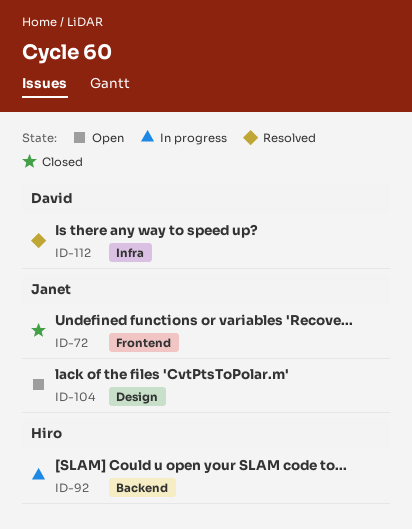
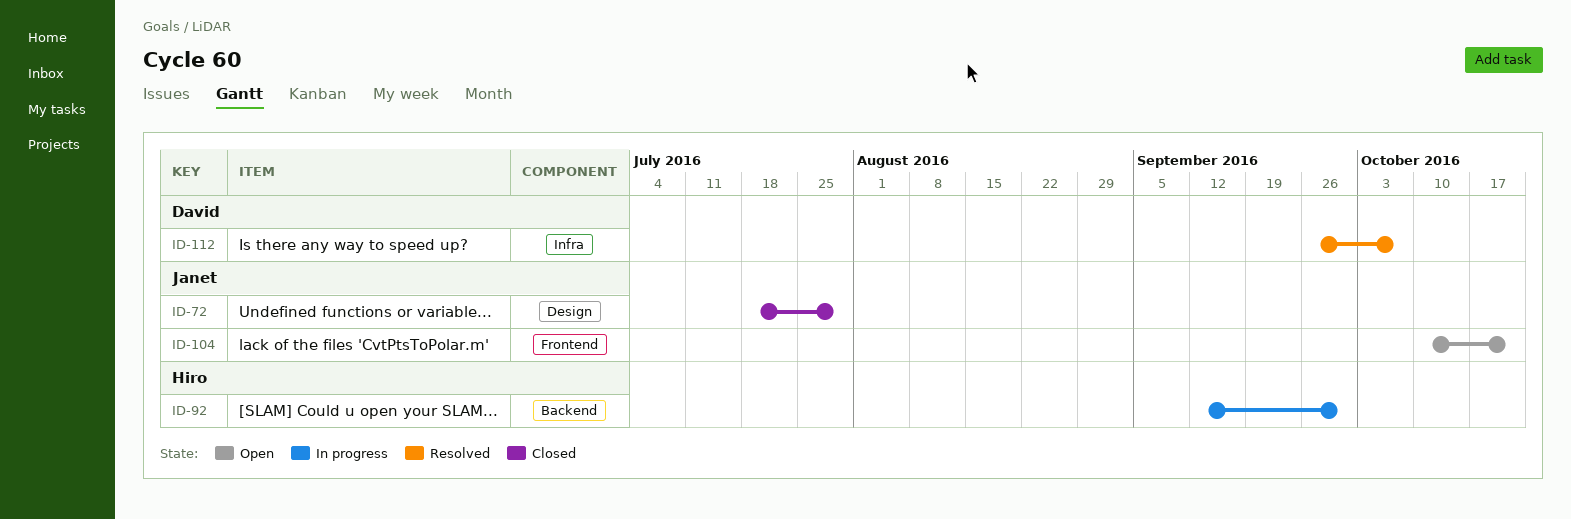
ID-72, label: Frontend -> Design
ID-104, label: Design -> Frontend

